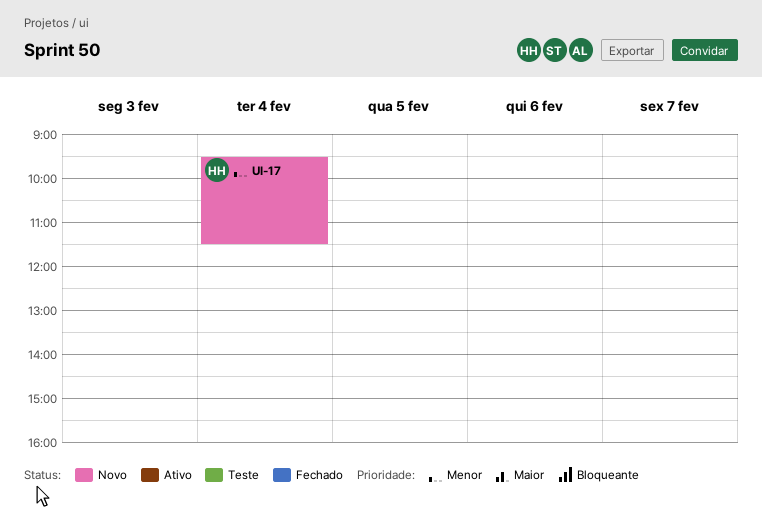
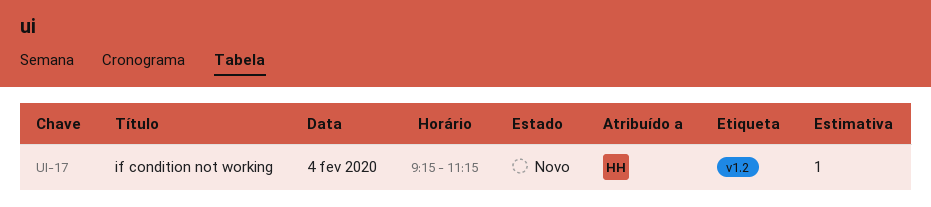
UI-17, begins: 09:30 -> 09:15
UI-17, ends: 11:30 -> 11:15

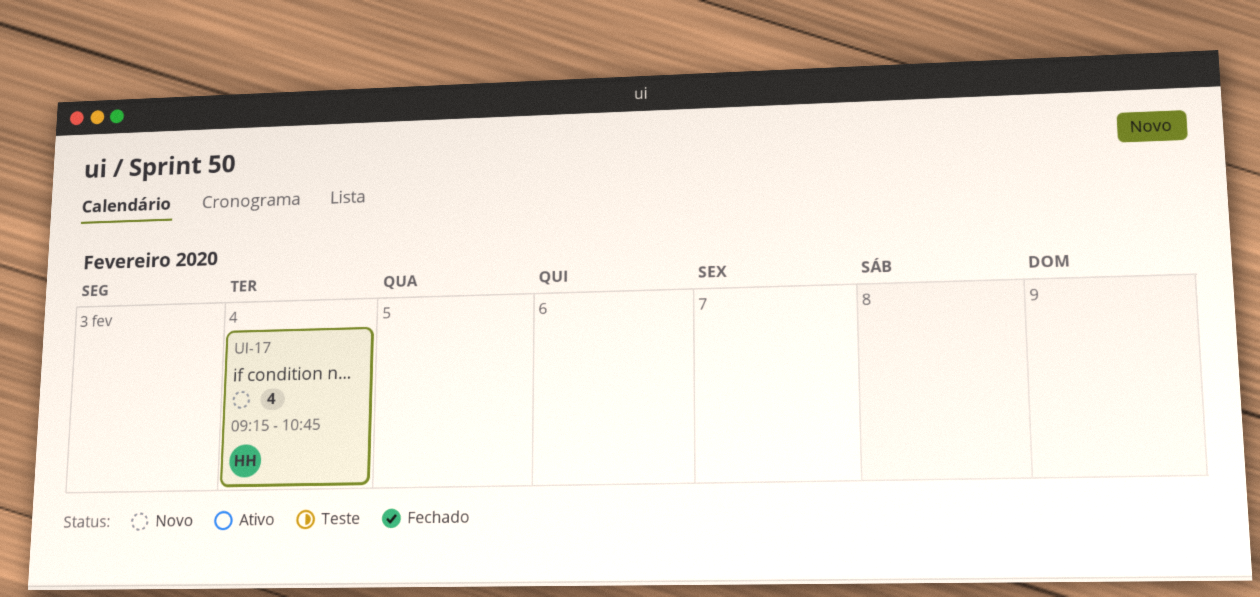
UI-17, estimate: 1 -> 4
UI-17, ends: 11:15 -> 10:45

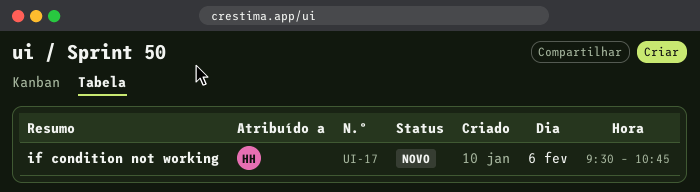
UI-17, day: Feb 4 -> Feb 6
UI-17, begins: 09:15 -> 09:30

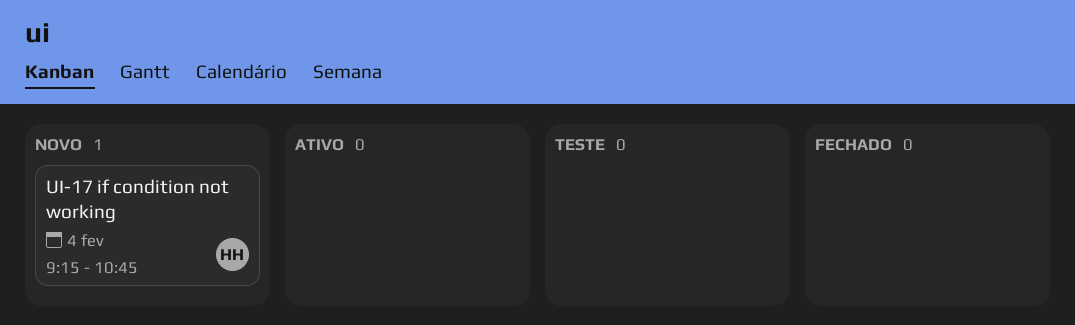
UI-17, day: Feb 6 -> Feb 4
UI-17, begins: 09:30 -> 09:15

